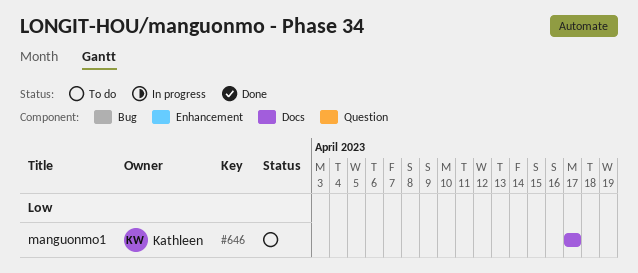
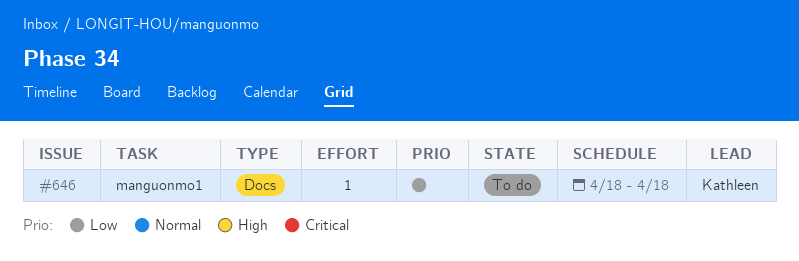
#646, start: Apr 17 -> Apr 18
#646, due: Apr 17 -> Apr 18

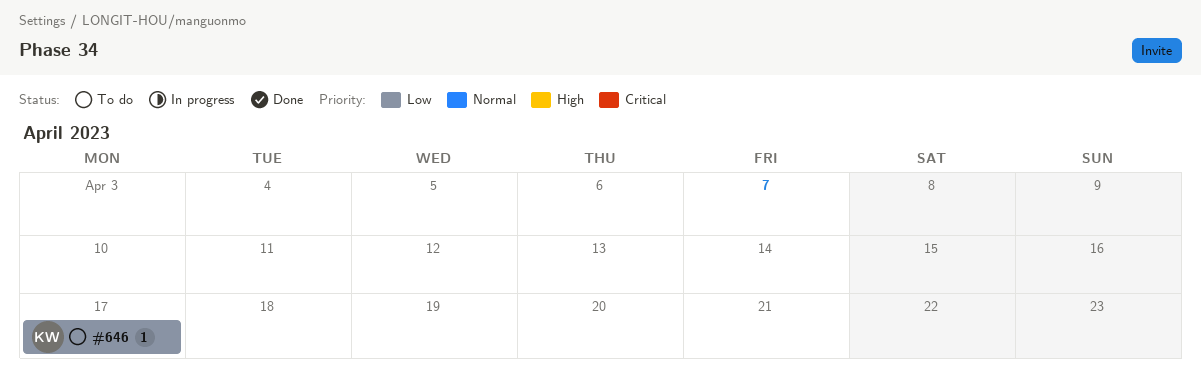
#646, start: Apr 18 -> Apr 17
#646, due: Apr 18 -> Apr 17

